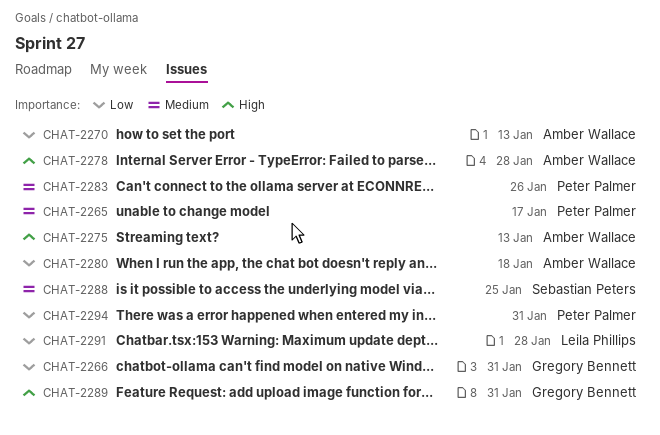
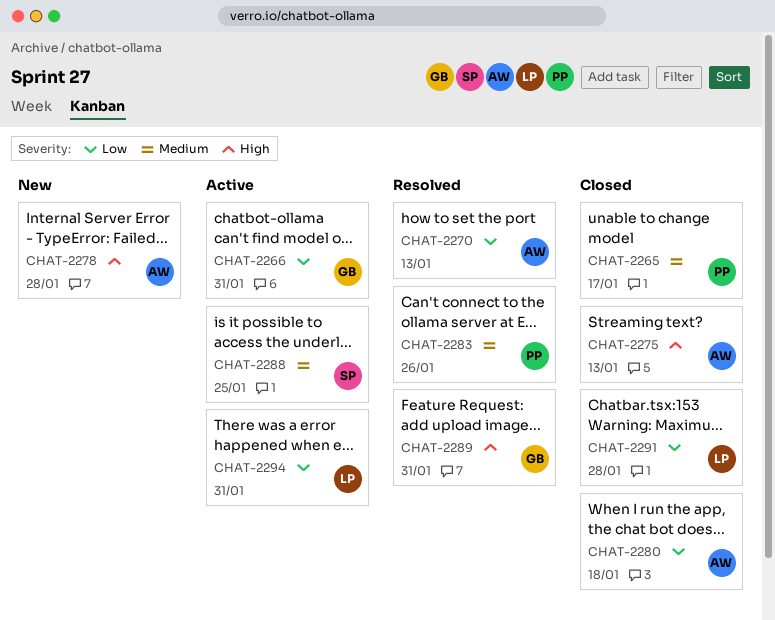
CHAT-2294, owner: Peter Palmer -> Leila Phillips

